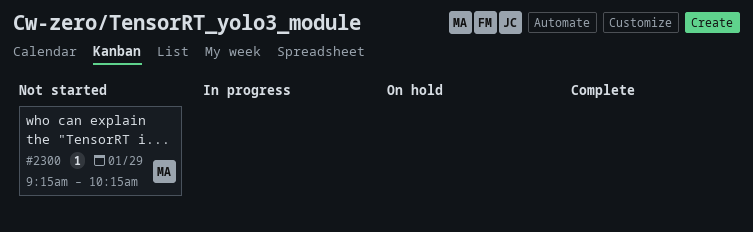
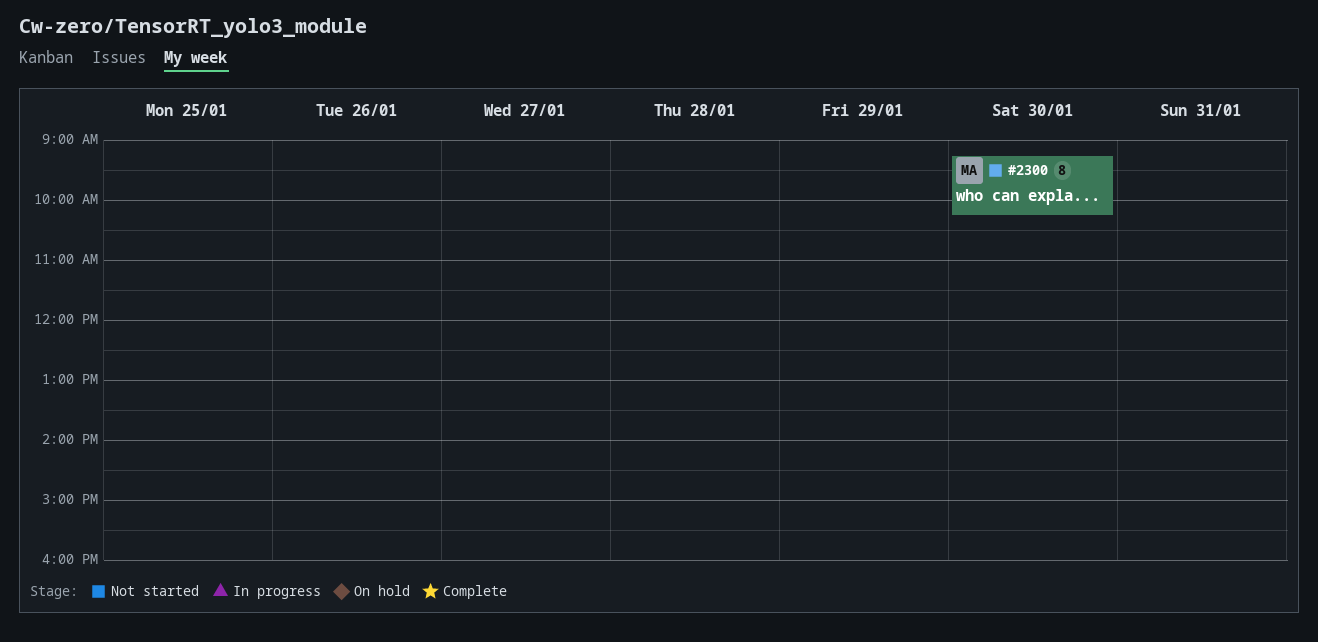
#2300, estimate: 1 -> 8
#2300, day: Jan 29 -> Jan 30

